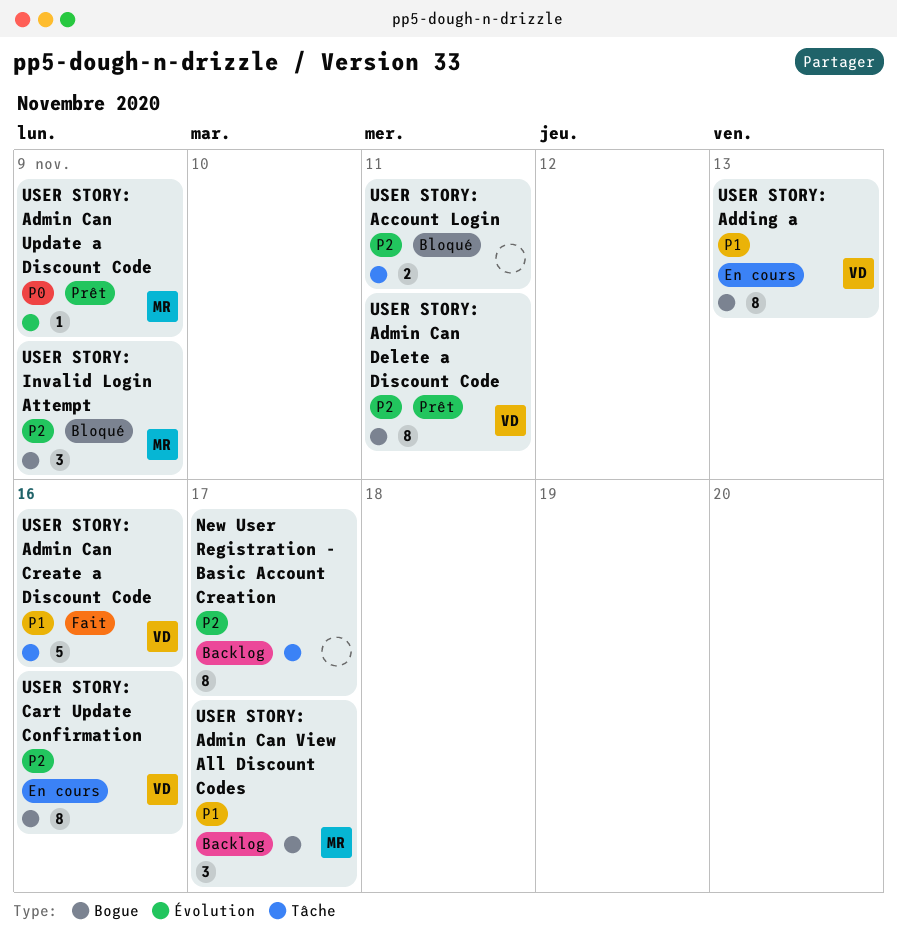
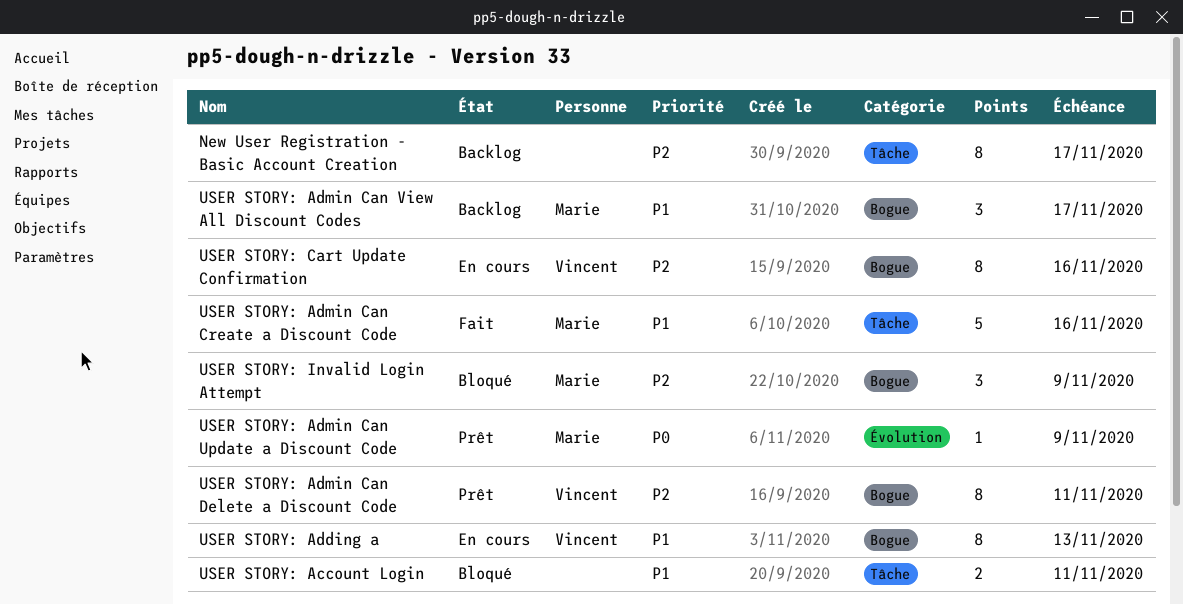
USER STORY: Account Login, priority: P2 -> P1
USER STORY: Admin Can Create a Discount Code, owner: Vincent -> Marie

